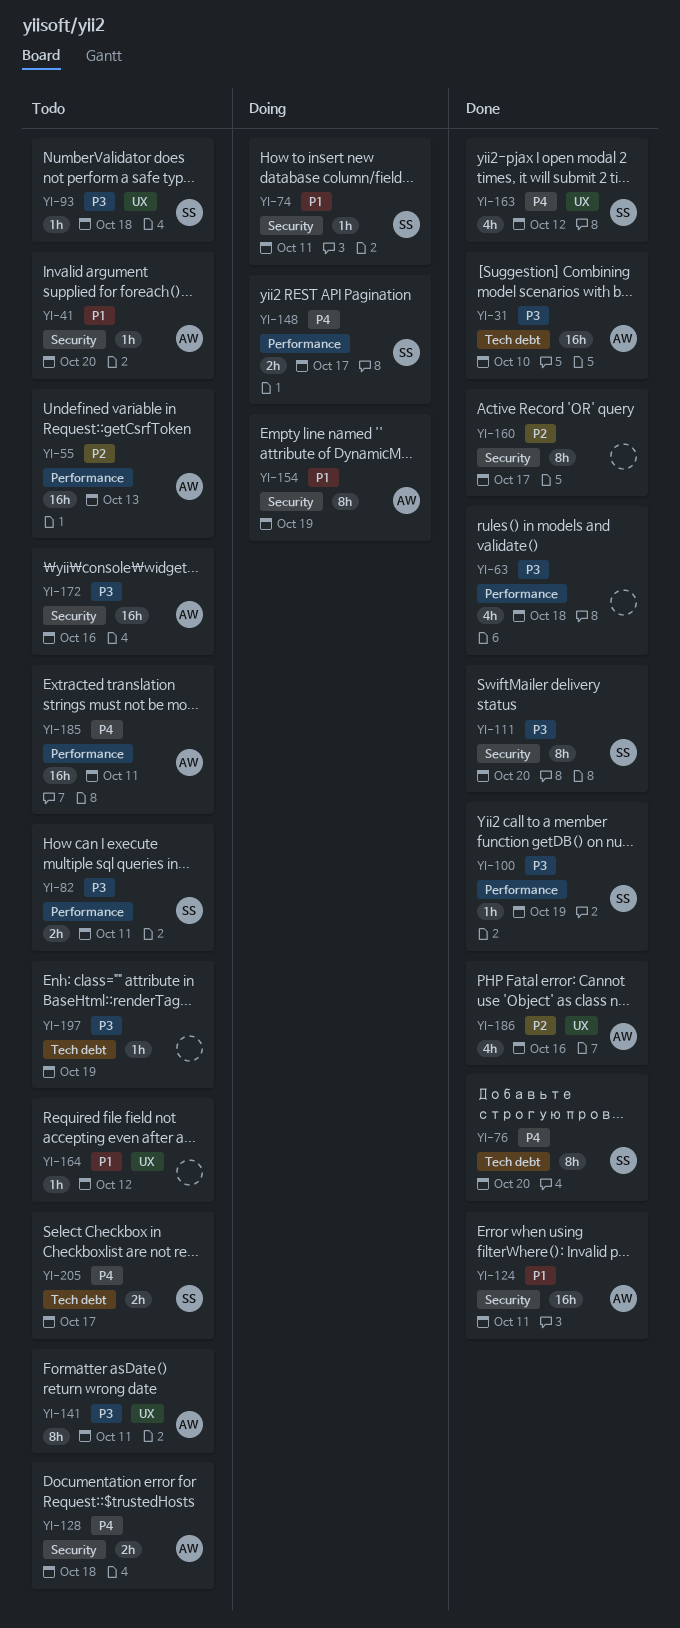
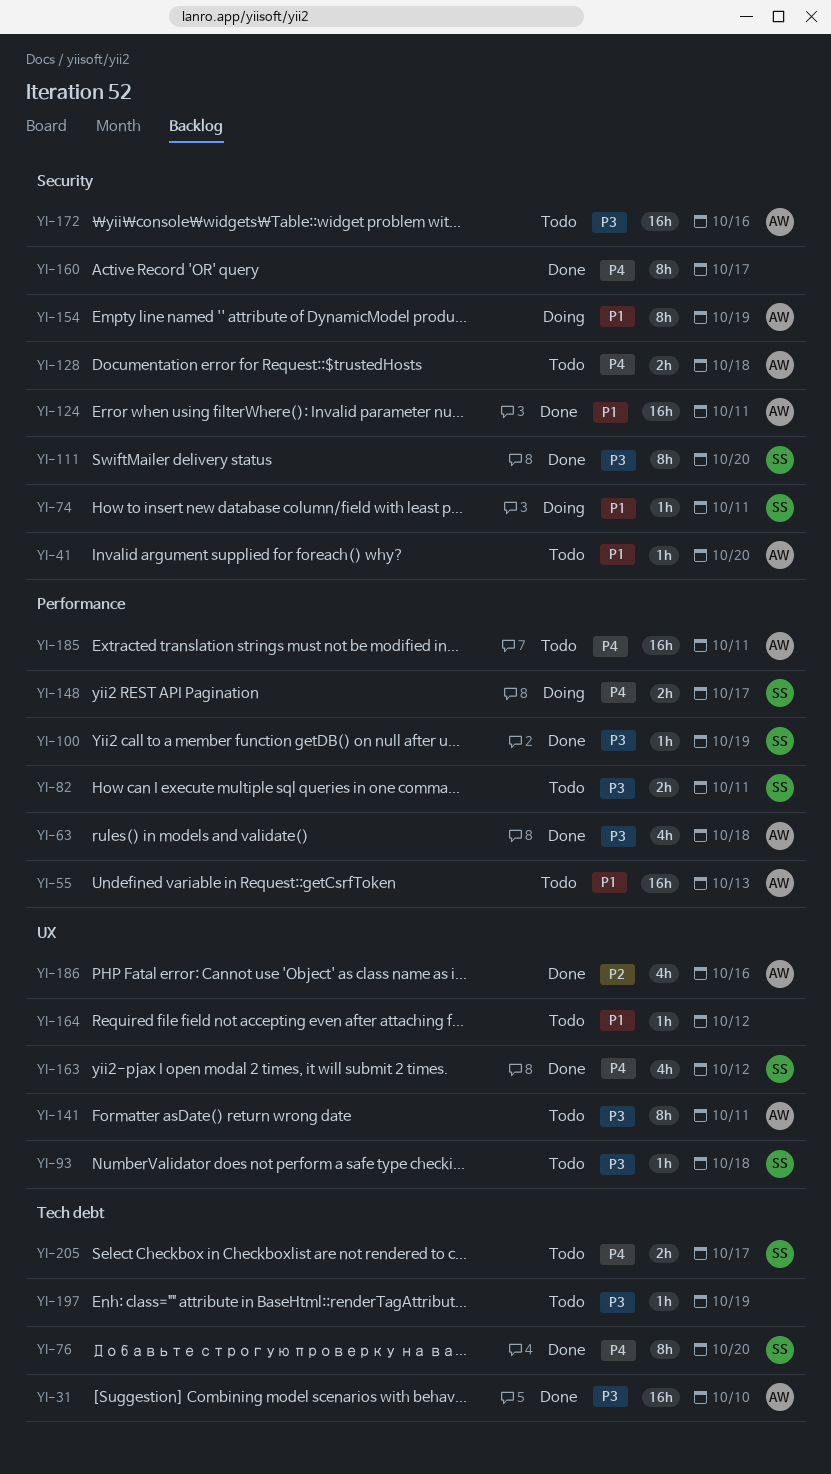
YI-55, priority: P2 -> P1
YI-63, owner: none -> AW
YI-160, priority: P2 -> P4

